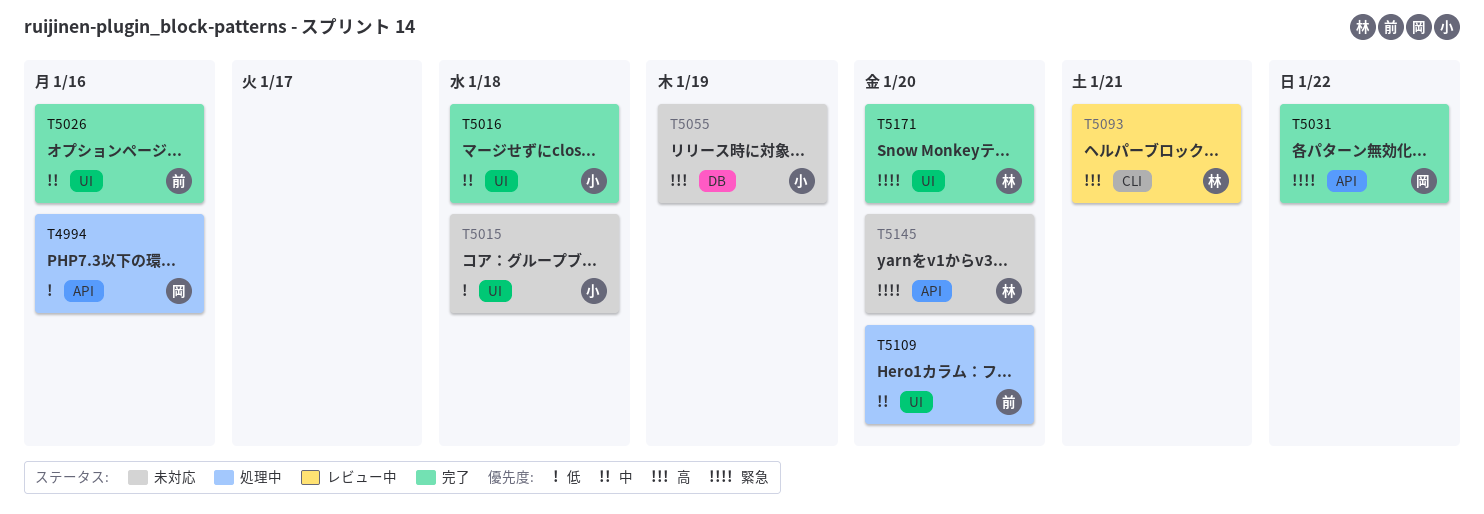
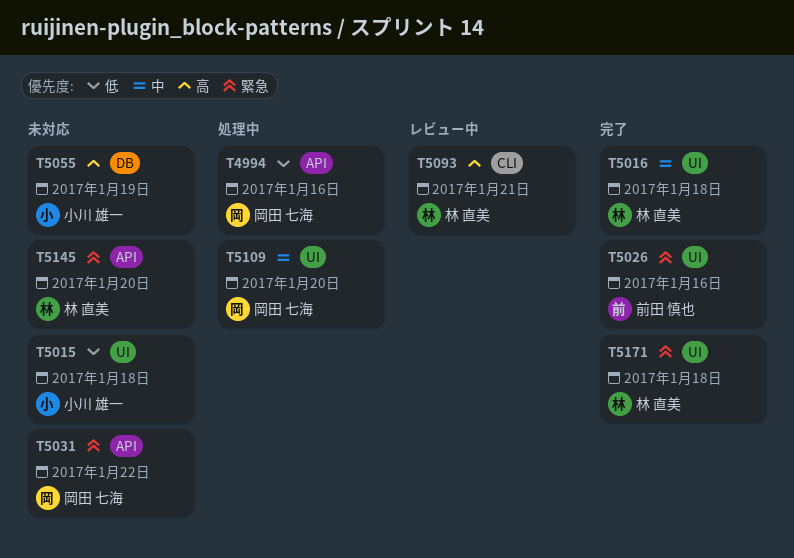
T5016, owner: 小川 雄一 -> 林 直美
T5026, priority: 中 -> 緊急
T5031, status: 完了 -> 未対応
T5109, owner: 前田 慎也 -> 岡田 七海
T5171, due: Jan 20 -> Jan 18

